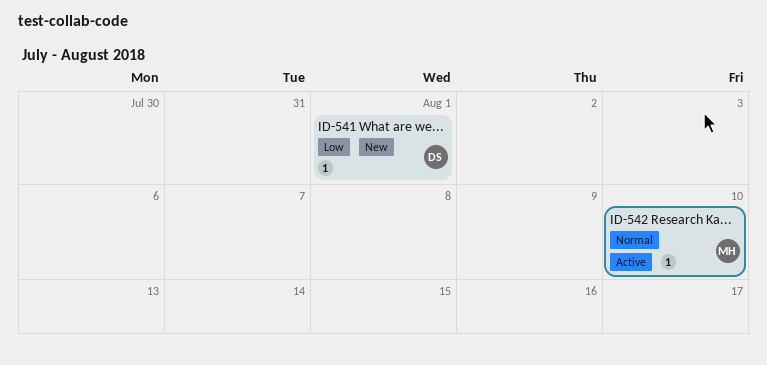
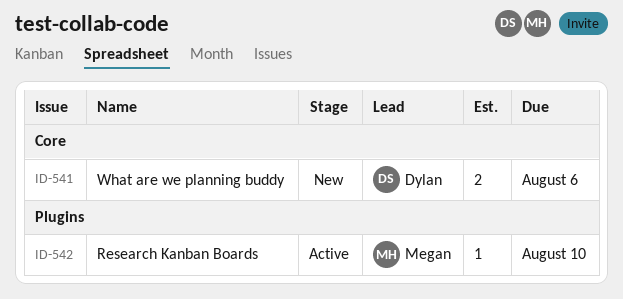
ID-541, estimate: 1 -> 2
ID-541, due: Aug 1 -> Aug 6

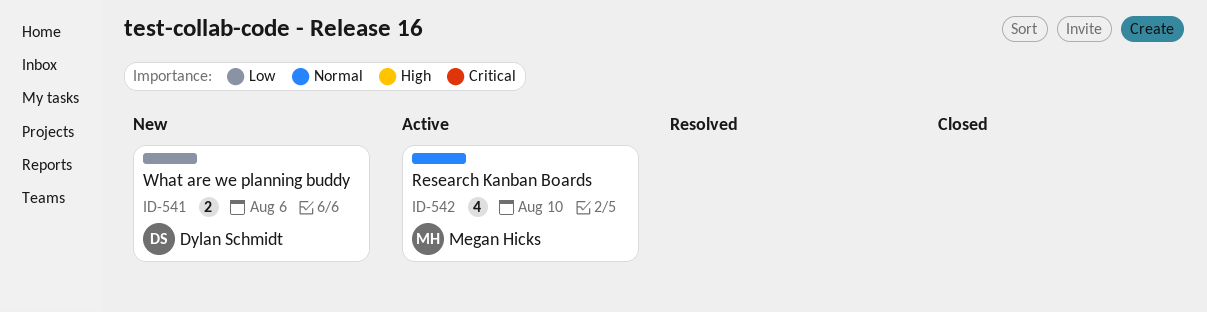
ID-542, estimate: 1 -> 4

